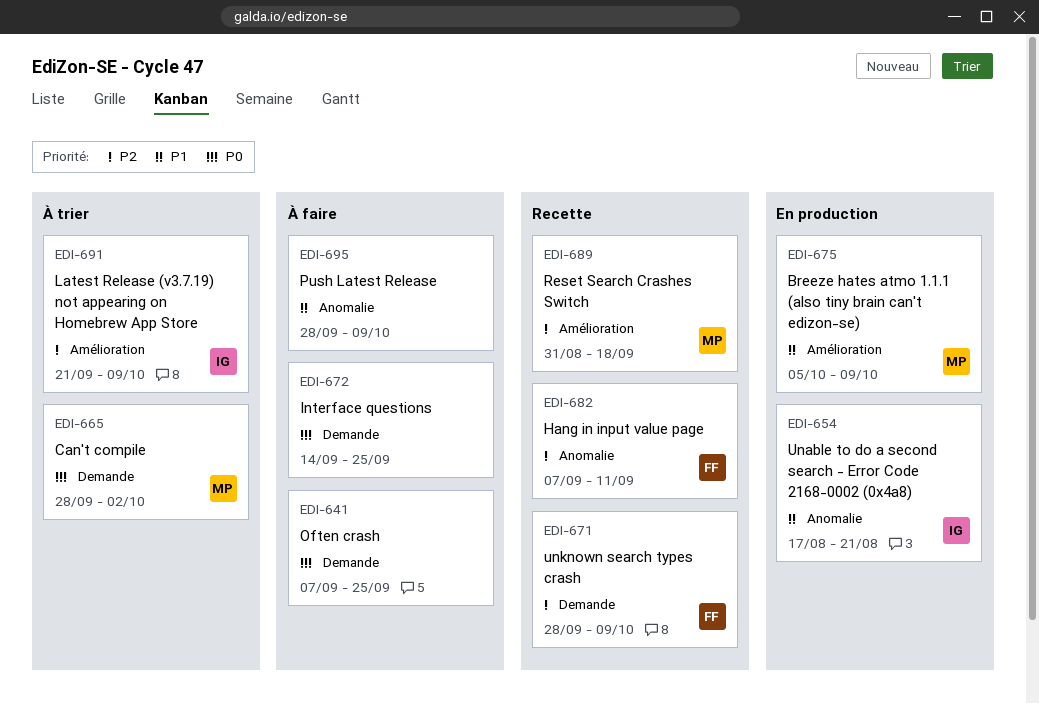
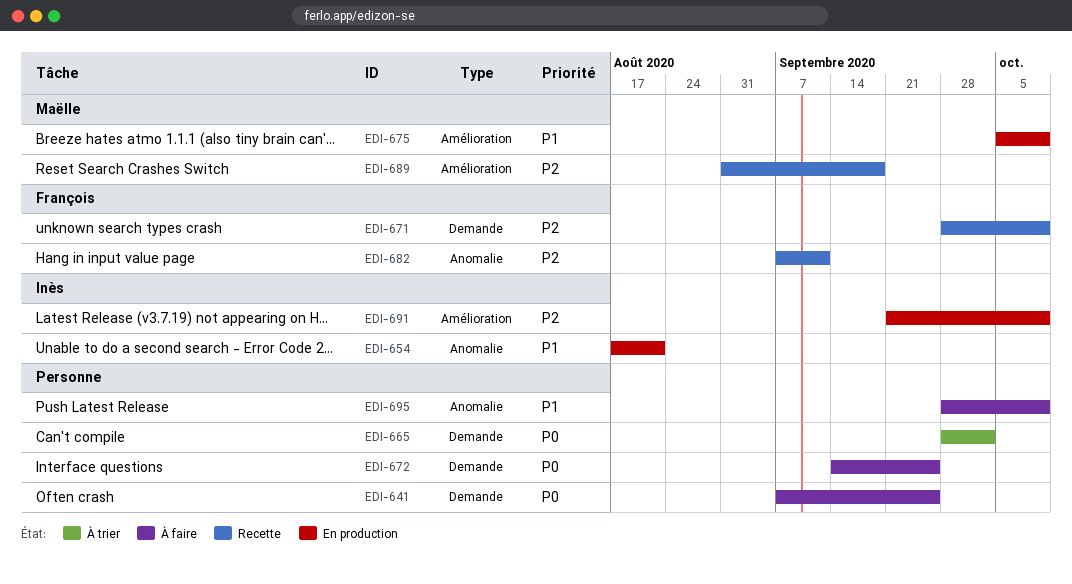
EDI-665, owner: Maëlle -> none
EDI-691, status: À trier -> En production

